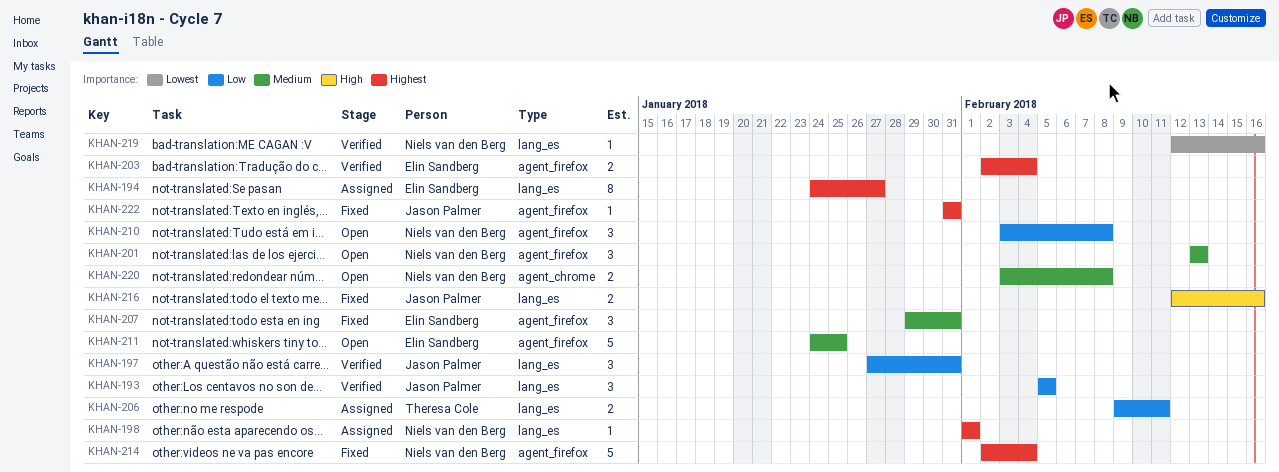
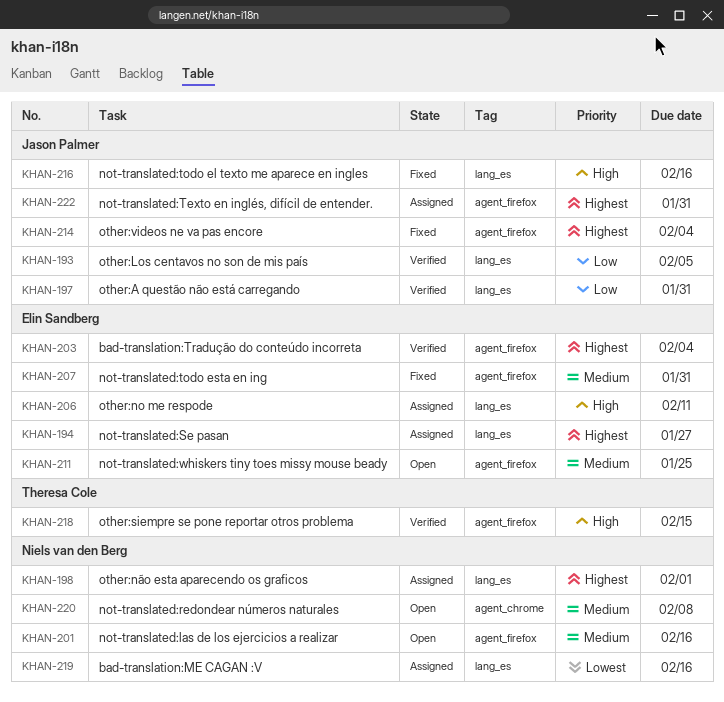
KHAN-201, due: Feb 13 -> Feb 16
KHAN-206, owner: Theresa Cole -> Elin Sandberg
KHAN-206, priority: Low -> High
KHAN-210: present -> none
KHAN-214, owner: Niels van den Berg -> Jason Palmer
KHAN-218: none -> present
KHAN-219, status: Verified -> Assigned
KHAN-222, status: Fixed -> Assigned

